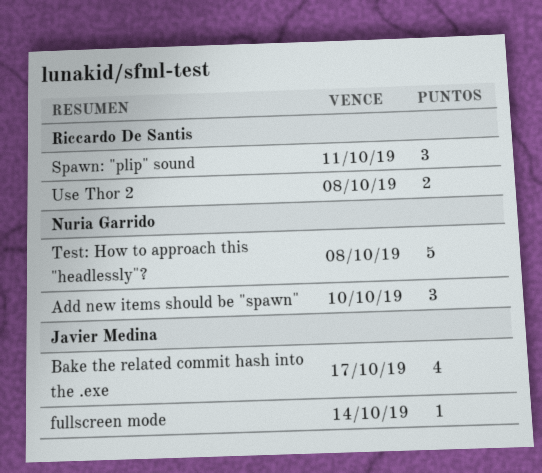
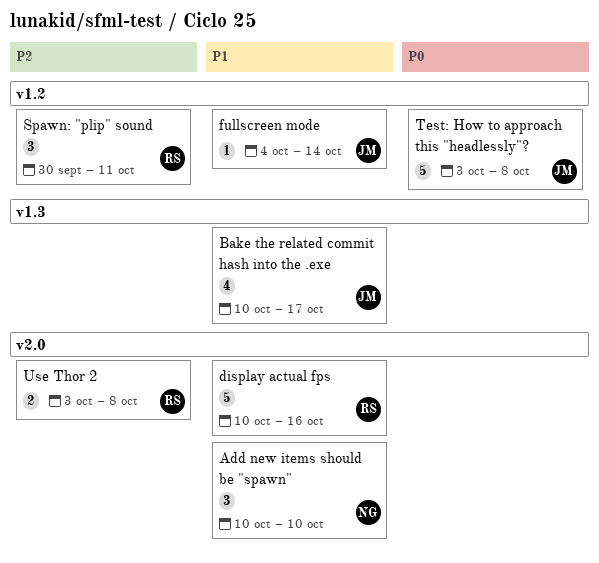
display actual fps: none -> present
Test: How to approach this "headlessly"?, owner: Nuria Garrido -> Javier Medina

